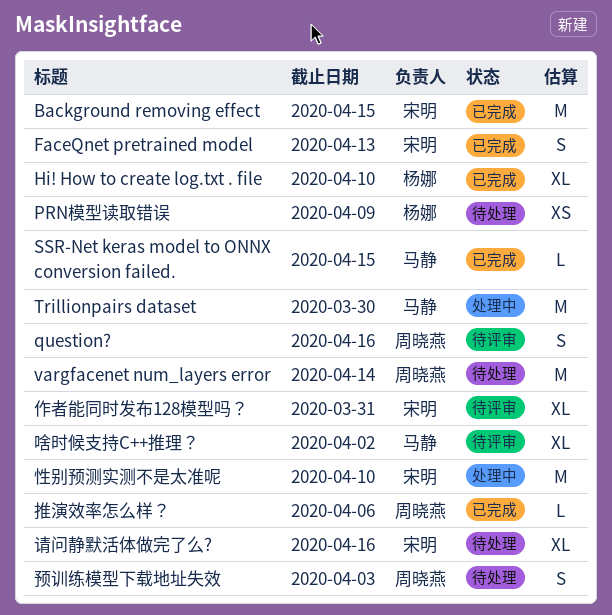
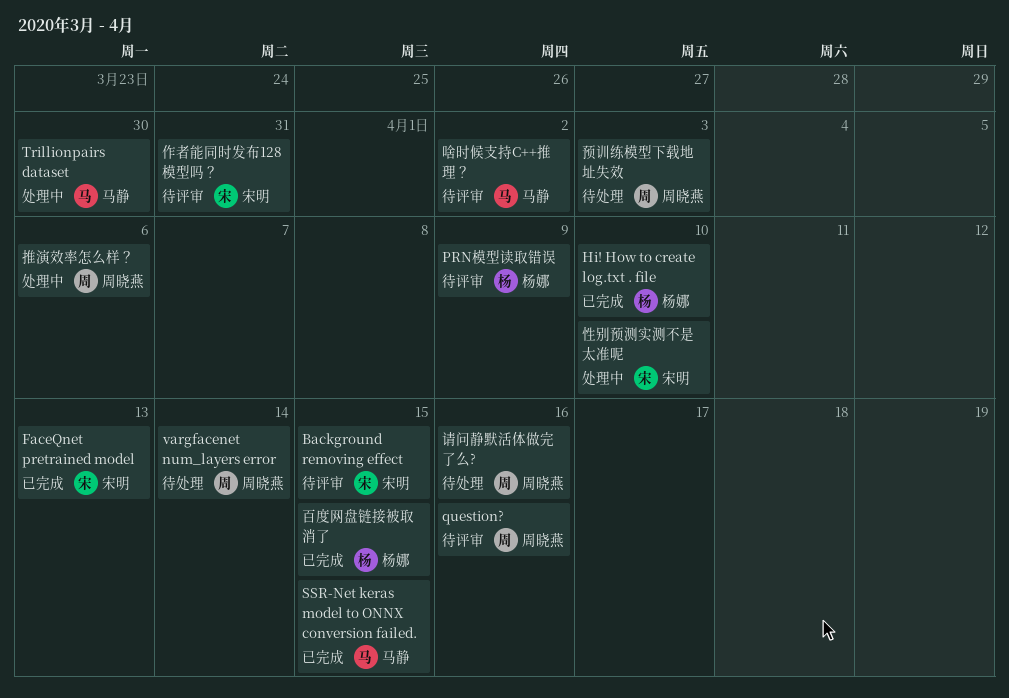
Background removing effect, status: 已完成 -> 待评审
PRN模型读取错误, status: 待处理 -> 待评审
推演效率怎么样？, status: 已完成 -> 处理中
百度网盘链接被取消了: none -> present
请问静默活体做完了么?, owner: 宋明 -> 周晓燕

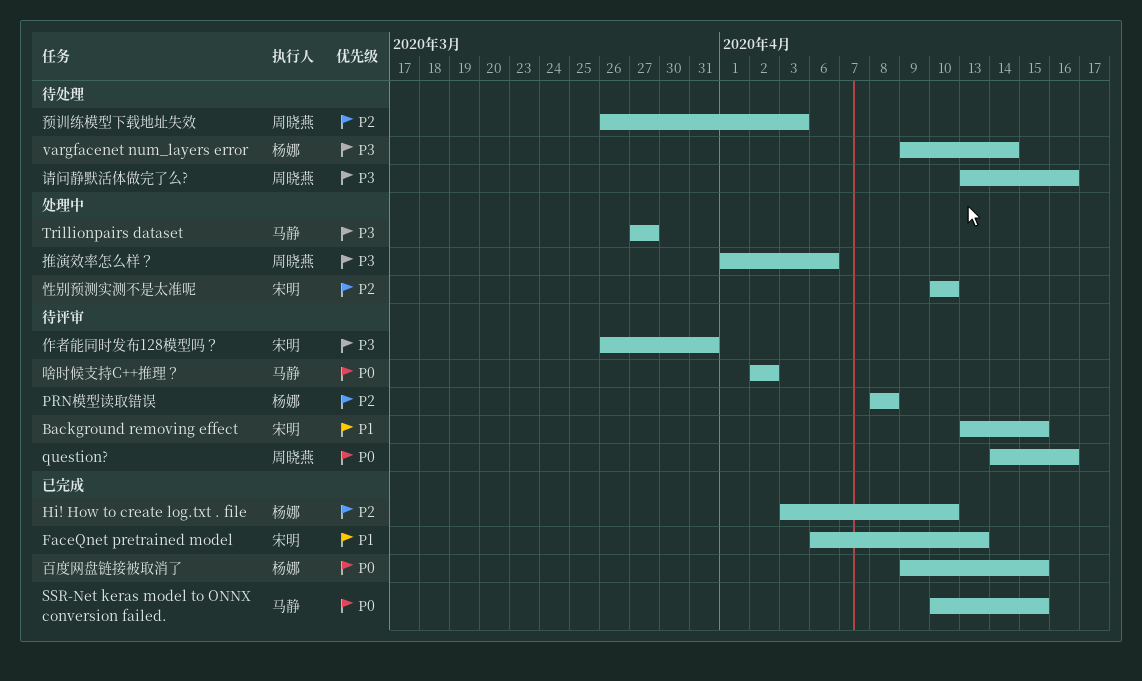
PRN模型读取错误, due: Apr 9 -> Apr 8
Trillionpairs dataset, due: Mar 30 -> Mar 27
vargfacenet num_layers error, owner: 周晓燕 -> 杨娜

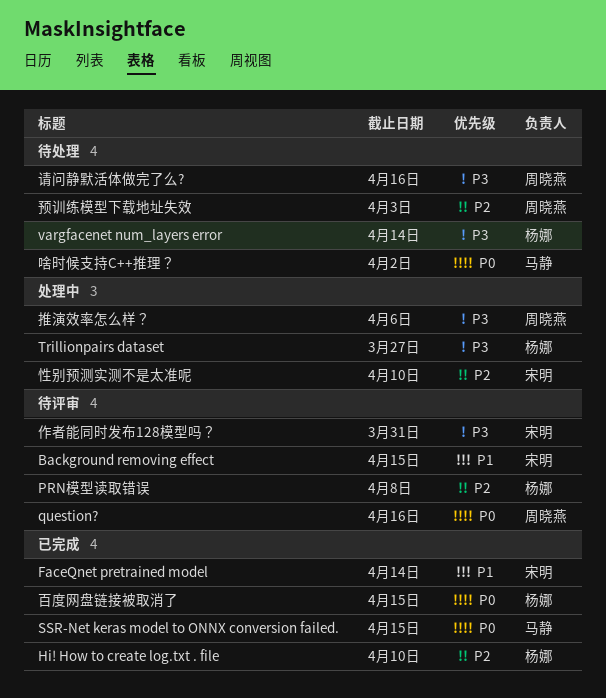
FaceQnet pretrained model, due: Apr 13 -> Apr 14
Trillionpairs dataset, owner: 马静 -> 杨娜
啥时候支持C++推理？, status: 待评审 -> 待处理

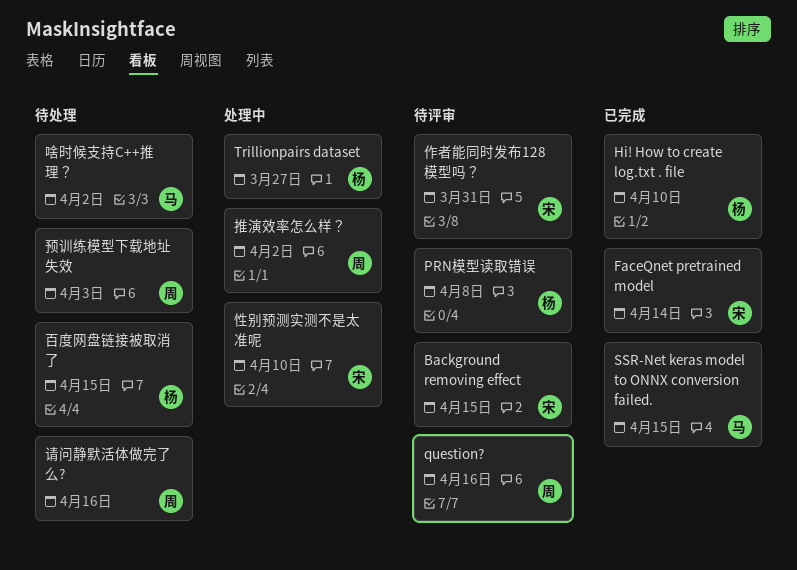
vargfacenet num_layers error: present -> none
推演效率怎么样？, due: Apr 6 -> Apr 2
百度网盘链接被取消了, status: 已完成 -> 待处理

